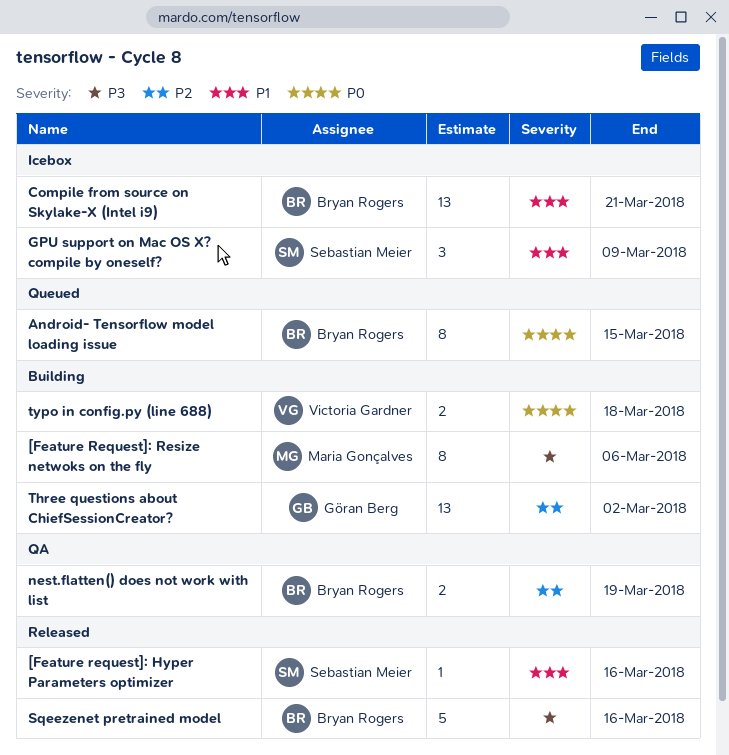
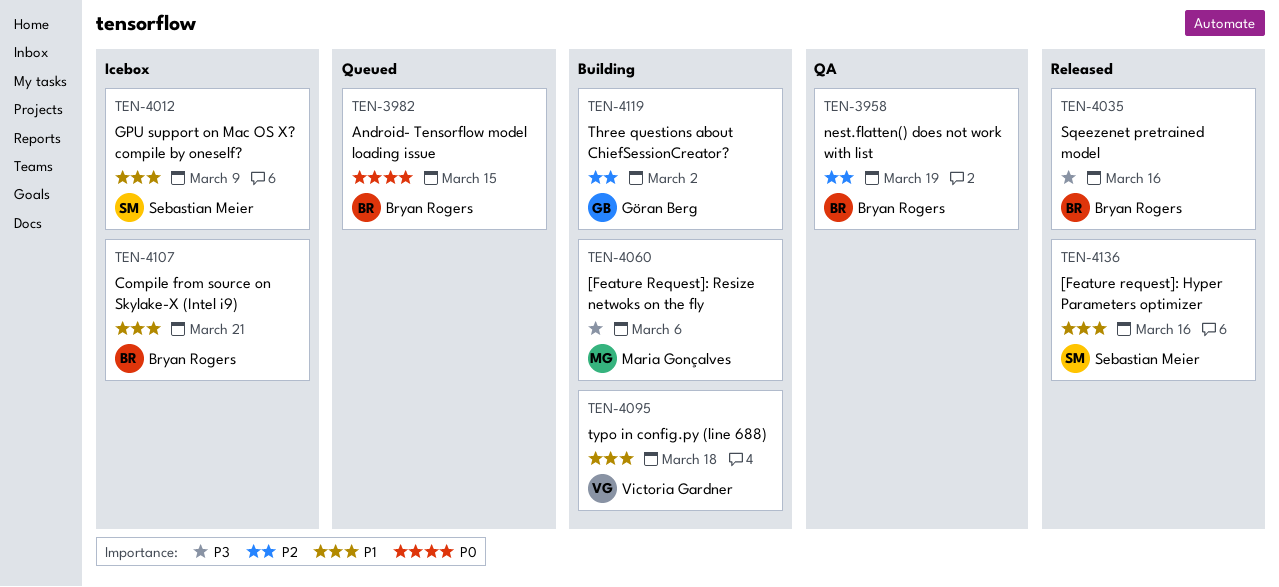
typo in config.py (line 688), priority: P0 -> P1

